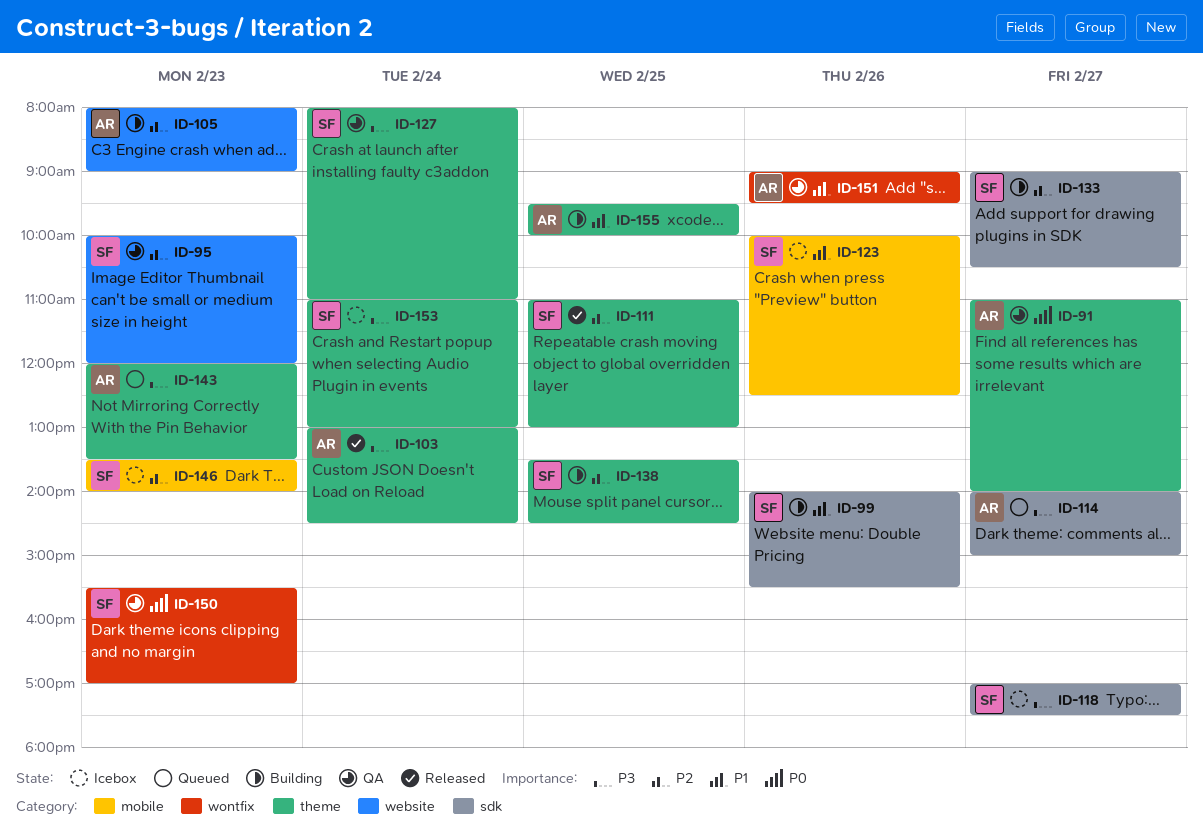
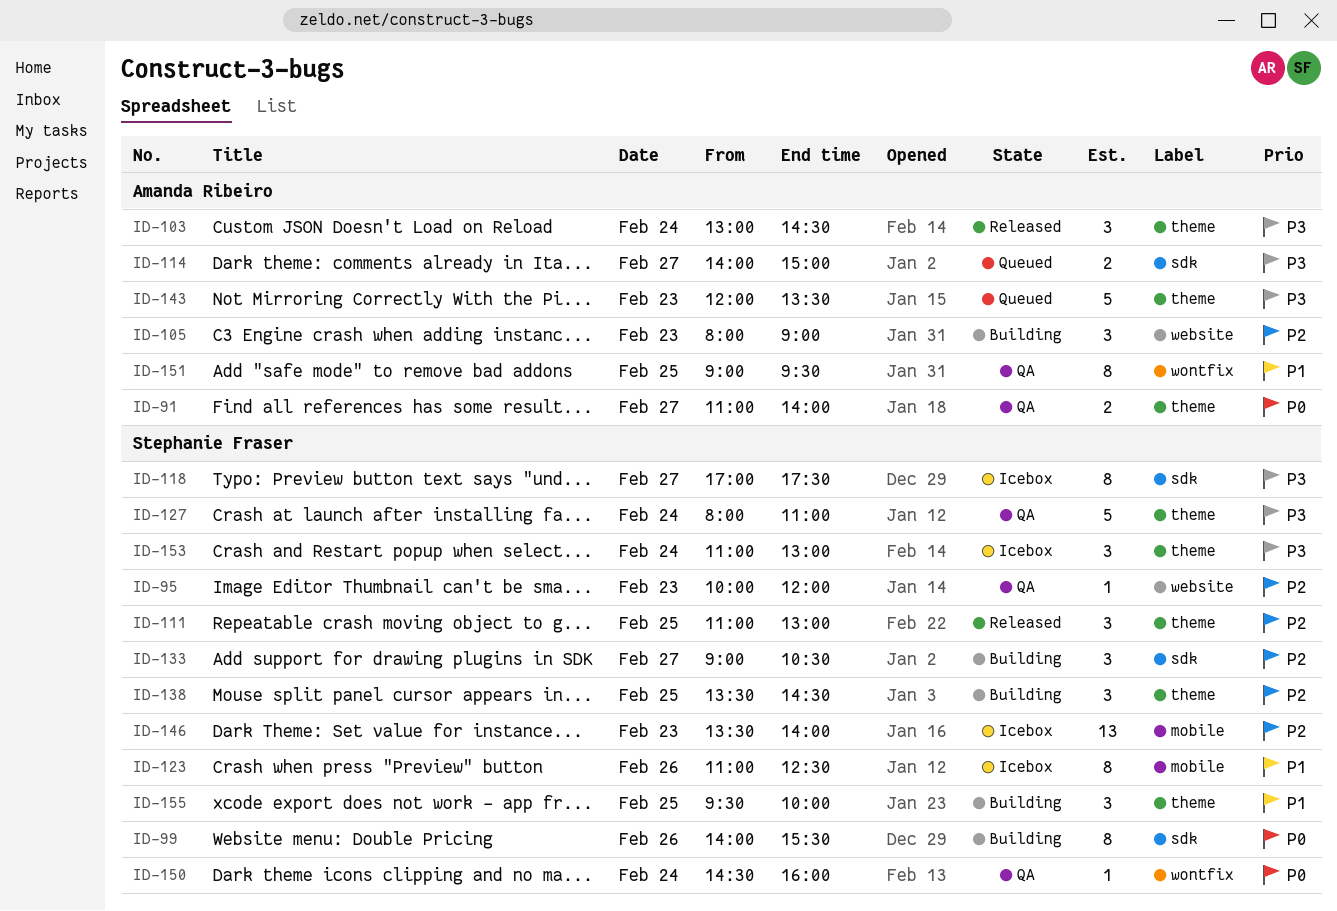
ID-99, priority: P1 -> P0
ID-123, begins: 10:00 -> 11:00
ID-150, day: Feb 23 -> Feb 24
ID-150, begins: 15:30 -> 14:30
ID-150, ends: 17:00 -> 16:00
ID-151, day: Feb 26 -> Feb 25
ID-155, owner: Amanda Ribeiro -> Stephanie Fraser

